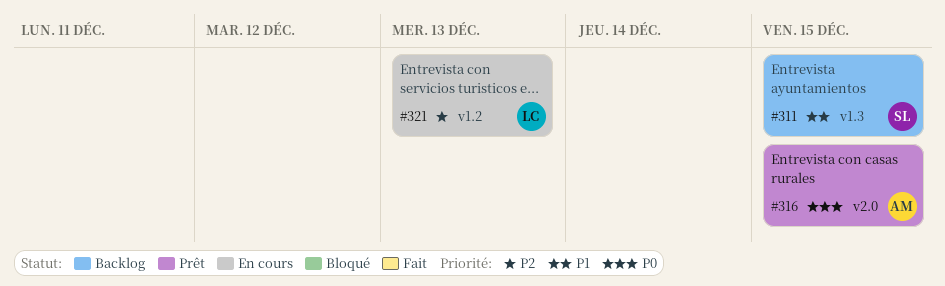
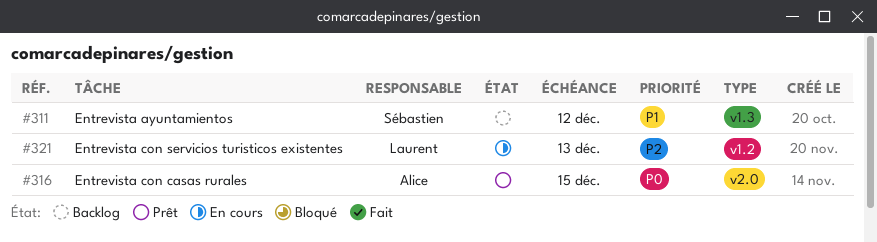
#311, due: Dec 15 -> Dec 12

